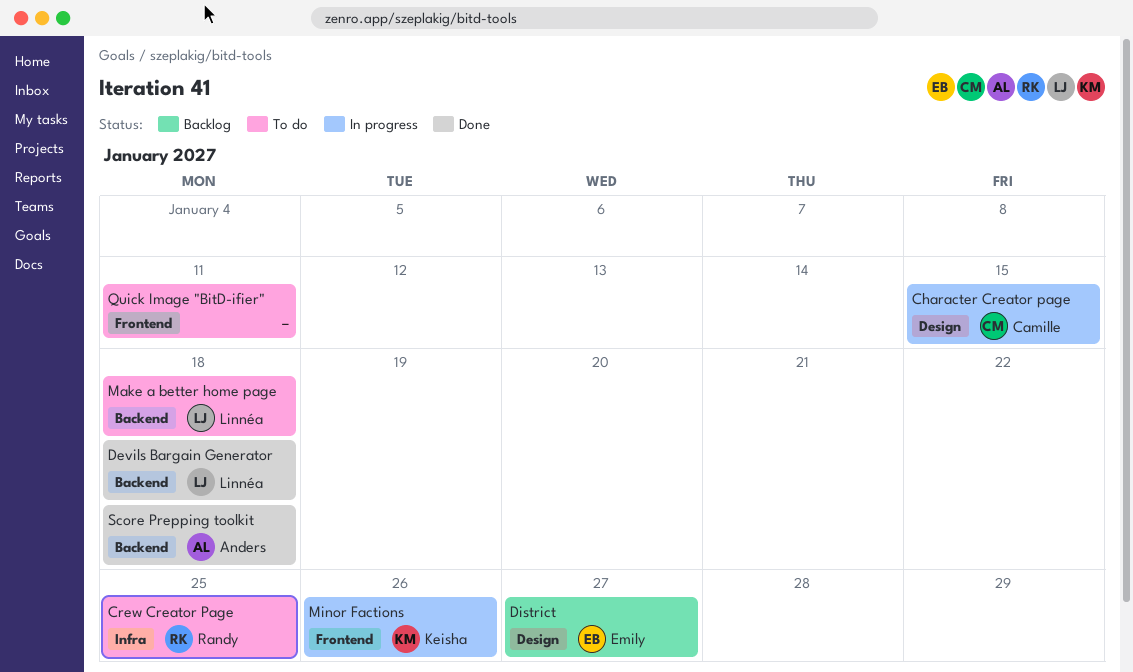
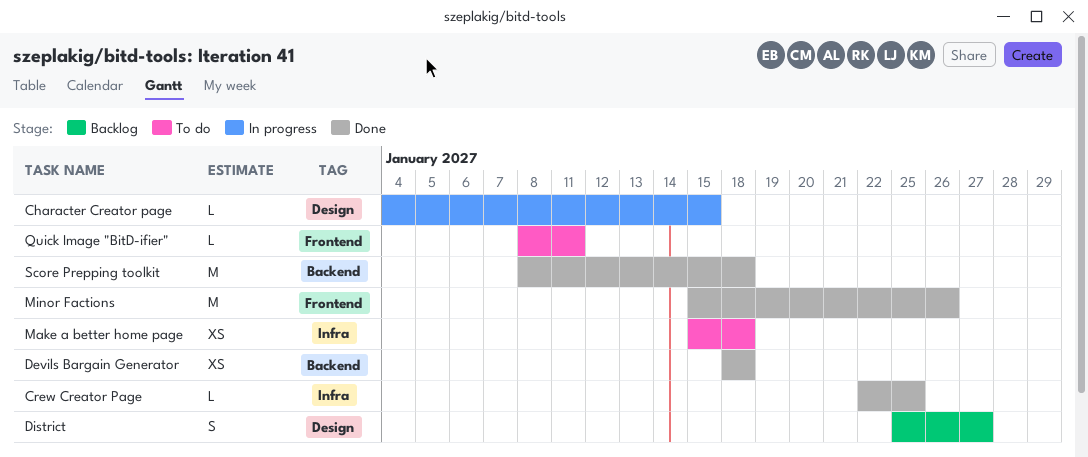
Crew Creator Page, status: To do -> Done
Make a better home page, label: Backend -> Infra
Minor Factions, status: In progress -> Done

